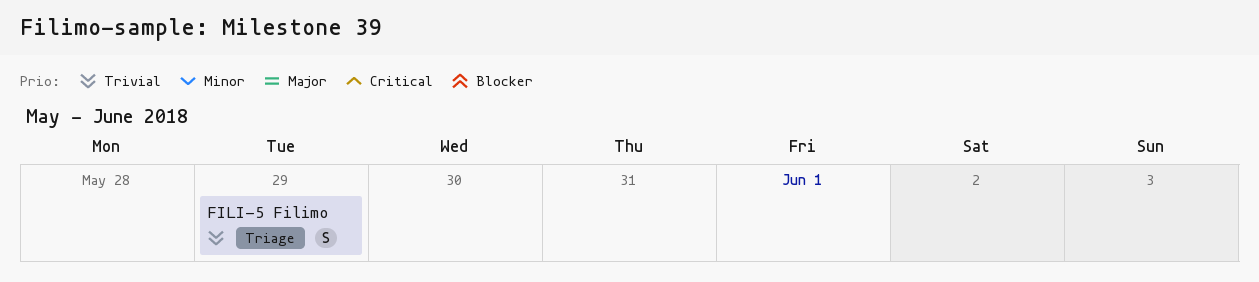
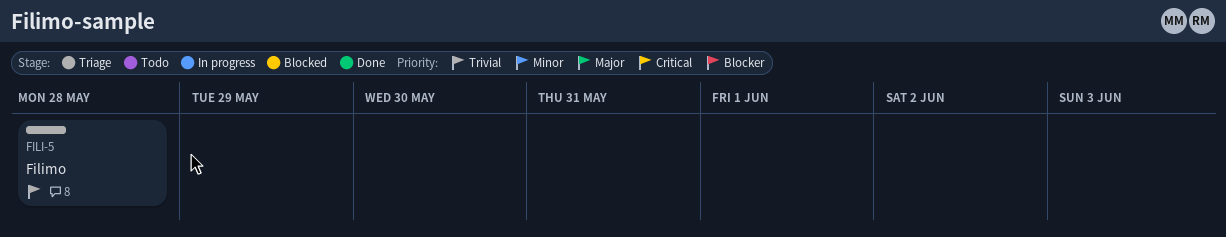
FILI-5, due: May 29 -> May 28

